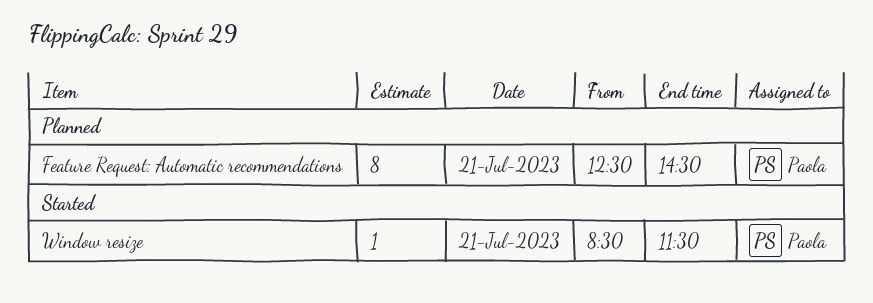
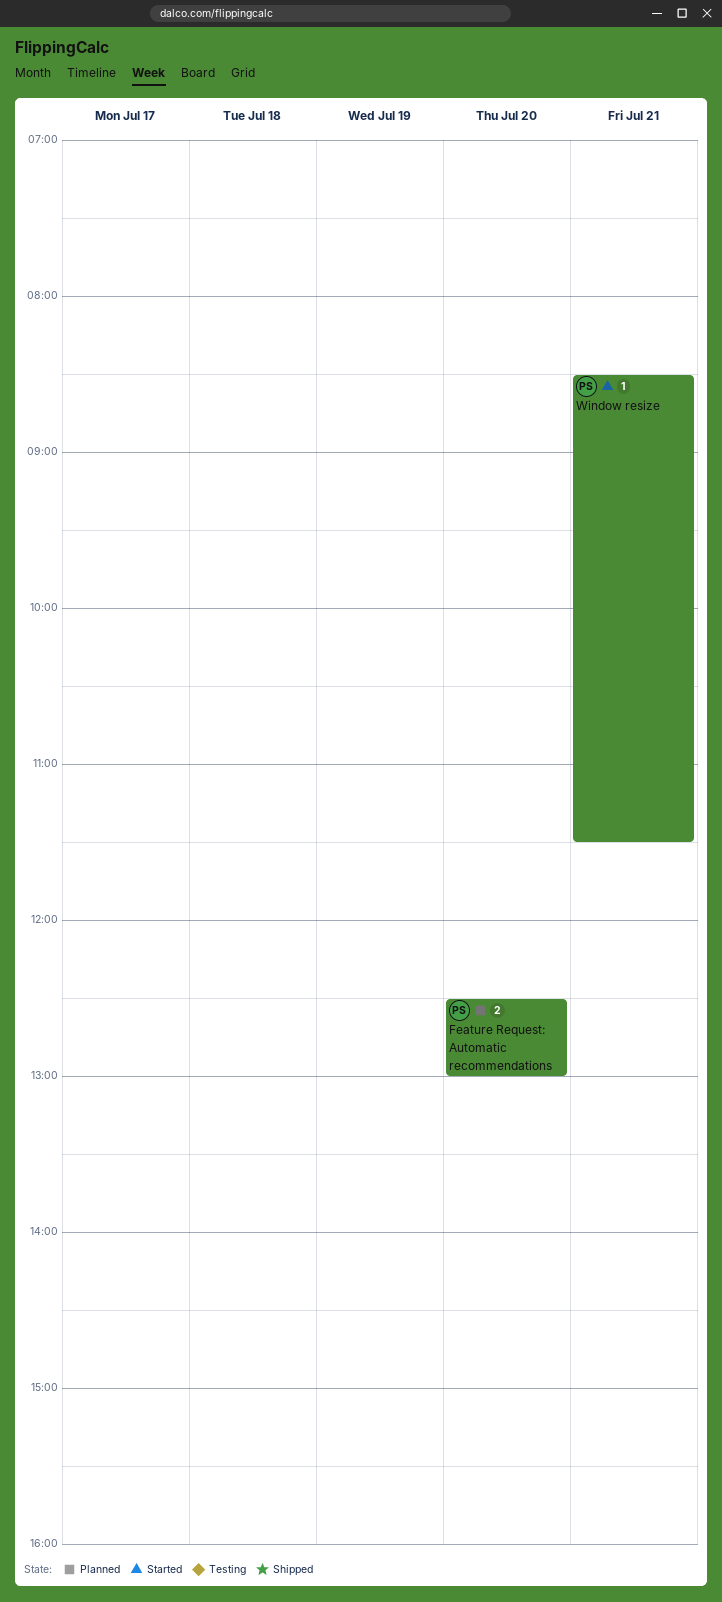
Feature Request: Automatic recommendations, estimate: 8 -> 2
Feature Request: Automatic recommendations, day: Jul 21 -> Jul 20
Feature Request: Automatic recommendations, ends: 14:30 -> 13:00

